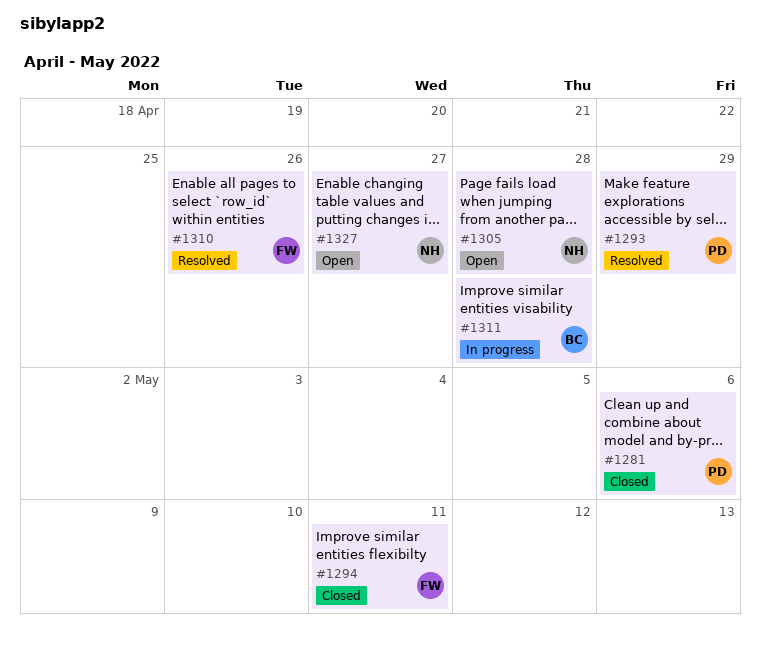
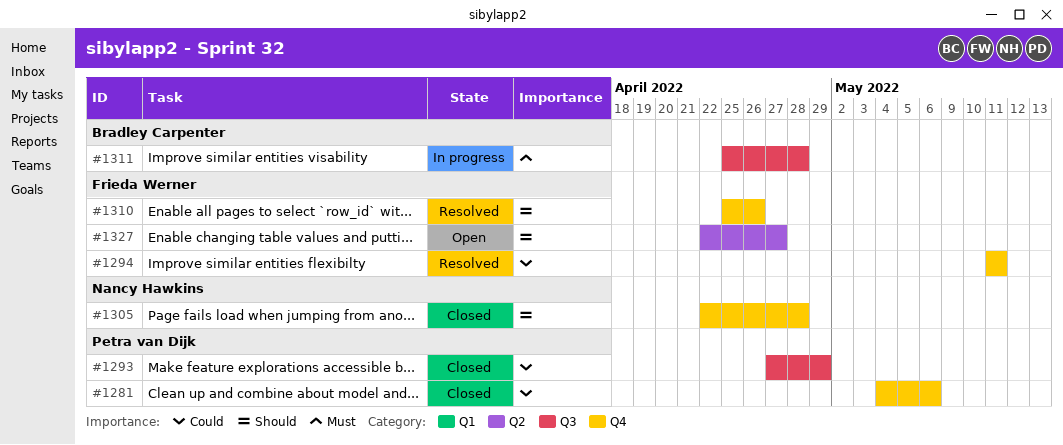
#1293, status: Resolved -> Closed
#1294, status: Closed -> Resolved
#1305, status: Open -> Closed
#1327, owner: Nancy Hawkins -> Frieda Werner

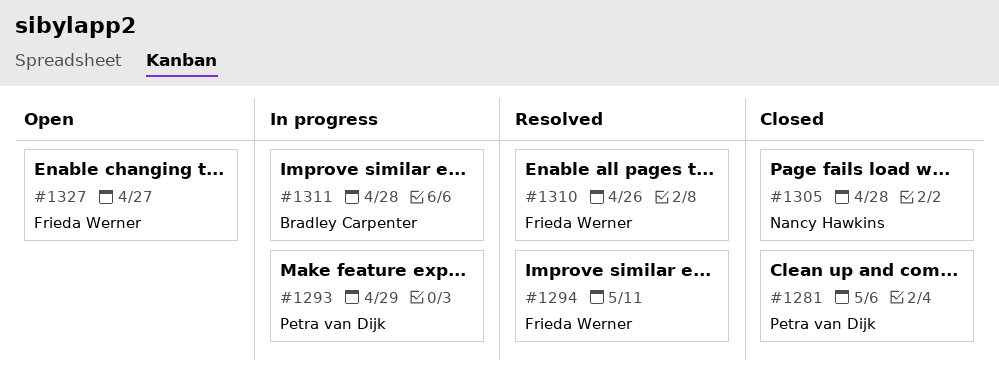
#1293, status: Closed -> In progress

